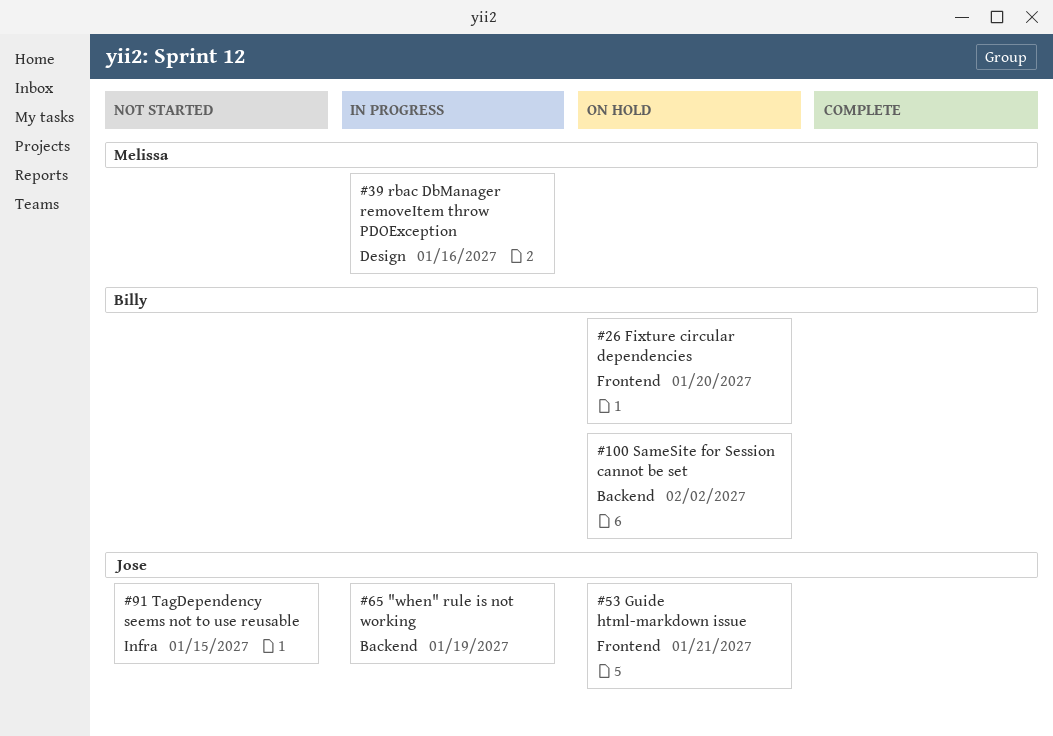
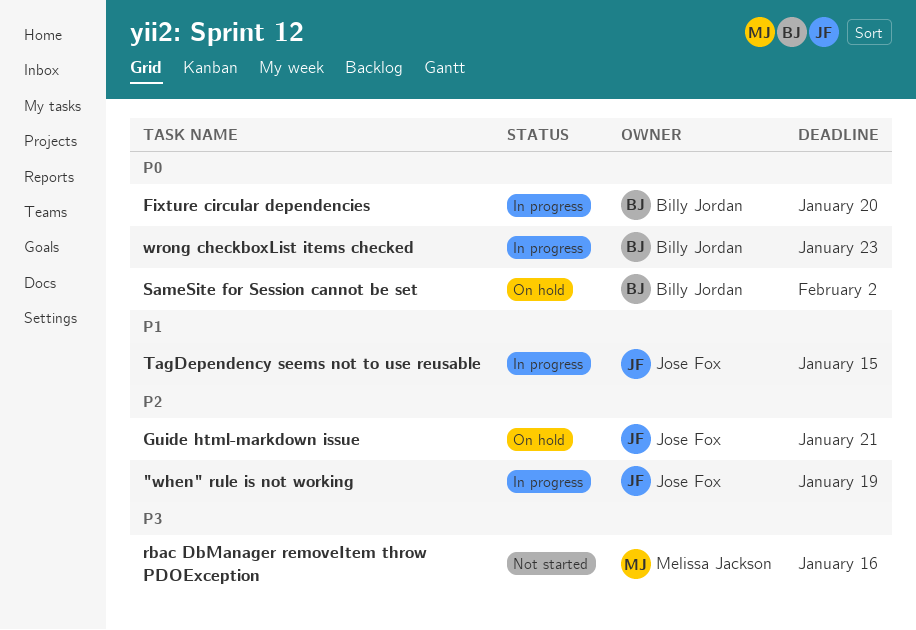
Fixture circular dependencies, status: On hold -> In progress
rbac DbManager removeItem throw PDOException, status: In progress -> Not started
TagDependency seems not to use reusable, status: Not started -> In progress
wrong checkboxList items checked: none -> present

